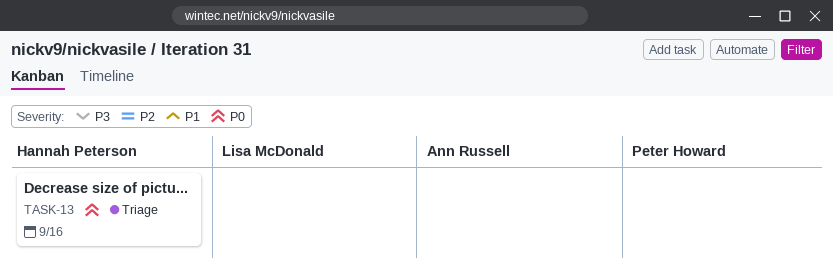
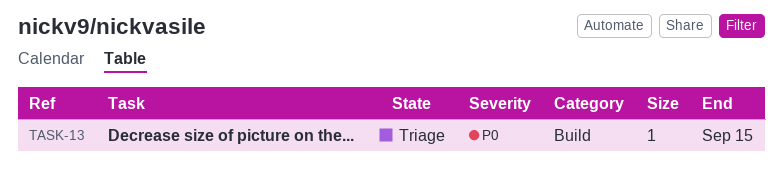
TASK-13, due: Sep 16 -> Sep 15

